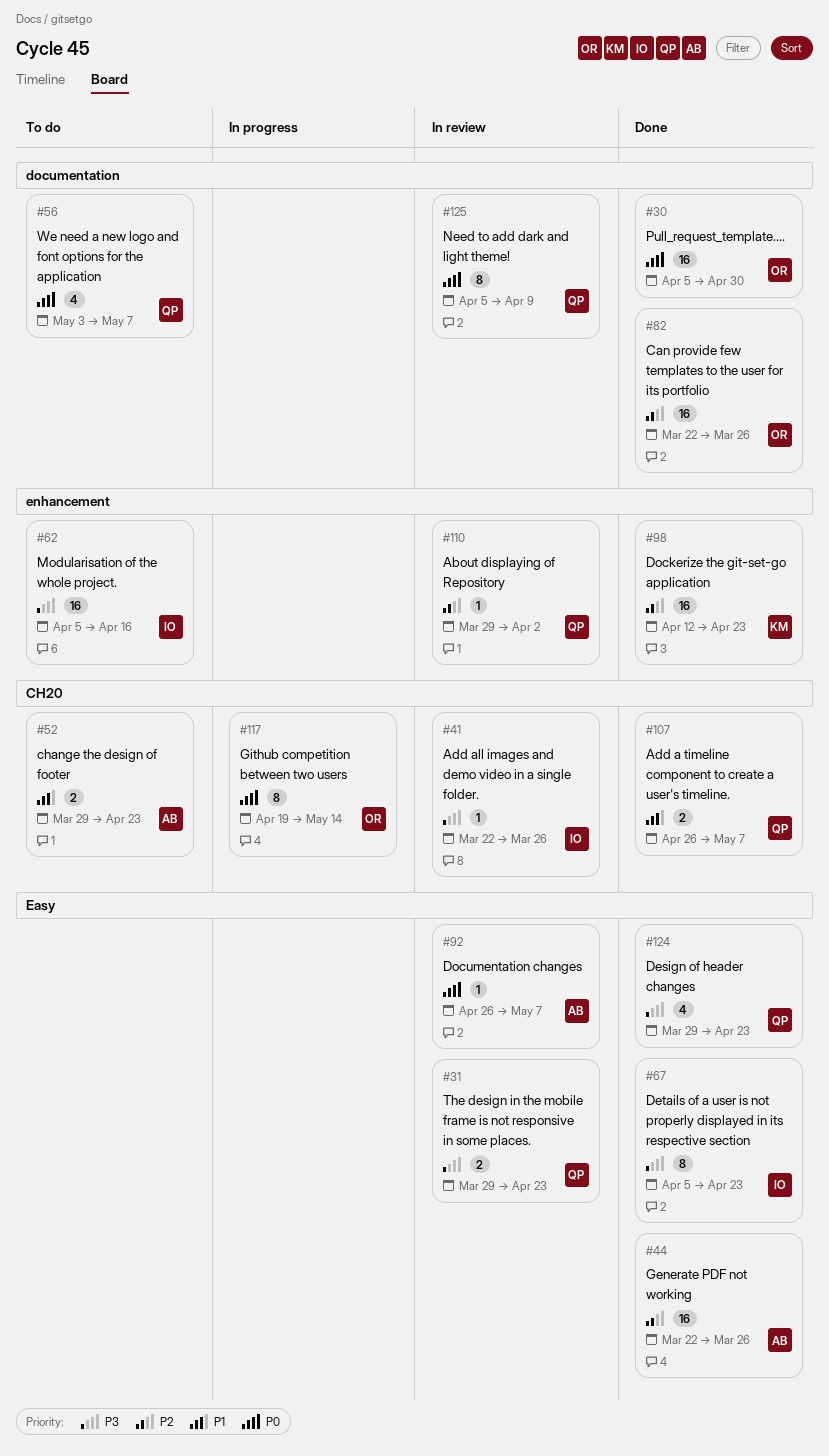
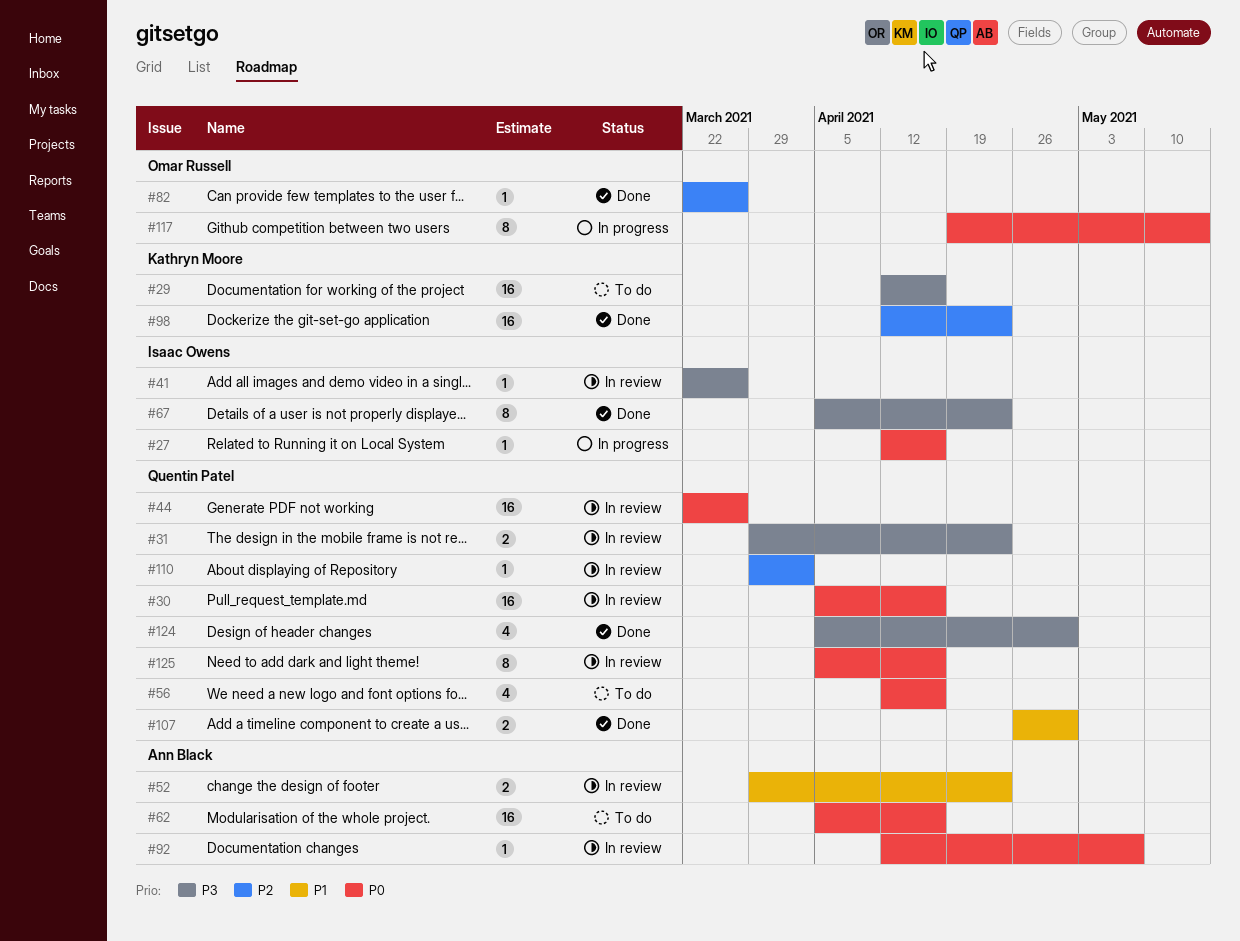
#27: none -> present
#29: none -> present
#30, status: Done -> In review
#30, owner: Omar Russell -> Quentin Patel
#30, due: Apr 30 -> Apr 16
#44, status: Done -> In review
#44, owner: Ann Black -> Quentin Patel
#44, priority: P2 -> P0
#52, status: To do -> In review
#56, start: May 3 -> Apr 12
#56, due: May 7 -> Apr 16
#62, owner: Isaac Owens -> Ann Black
#62, priority: P3 -> P0
#82, estimate: 16 -> 1
#92, start: Apr 26 -> Apr 12
#107, due: May 7 -> Apr 30
#124, start: Mar 29 -> Apr 5
#124, due: Apr 23 -> Apr 30
#125, due: Apr 9 -> Apr 16

